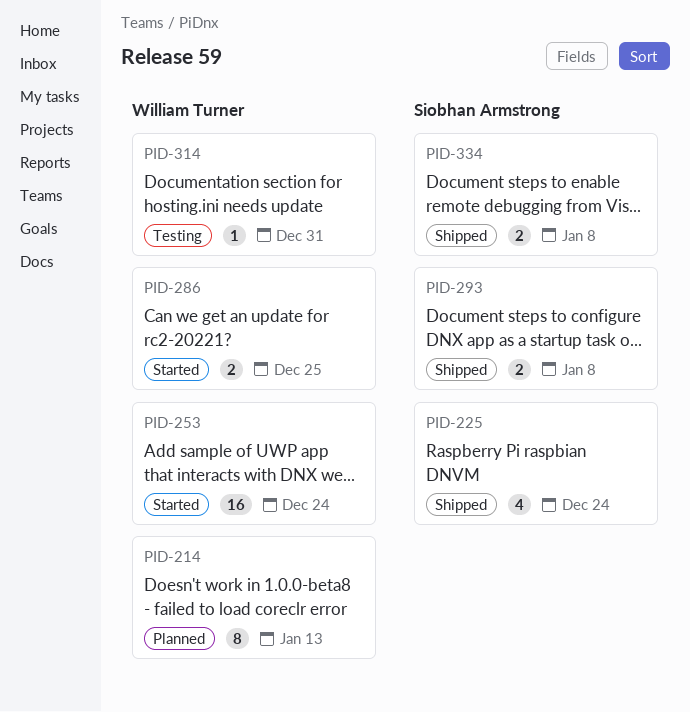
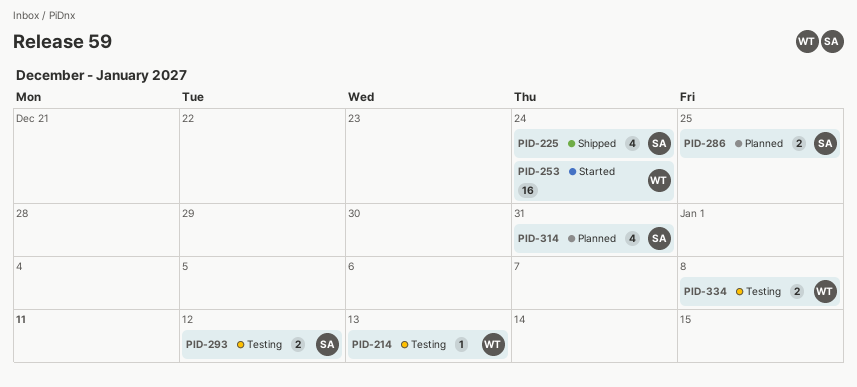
PID-214, status: Planned -> Testing
PID-214, estimate: 8 -> 1
PID-286, status: Started -> Planned
PID-286, owner: William Turner -> Siobhan Armstrong
PID-293, status: Shipped -> Testing
PID-293, due: Jan 8 -> Jan 12
PID-314, status: Testing -> Planned
PID-314, owner: William Turner -> Siobhan Armstrong
PID-314, estimate: 1 -> 4
PID-334, status: Shipped -> Testing
PID-334, owner: Siobhan Armstrong -> William Turner

